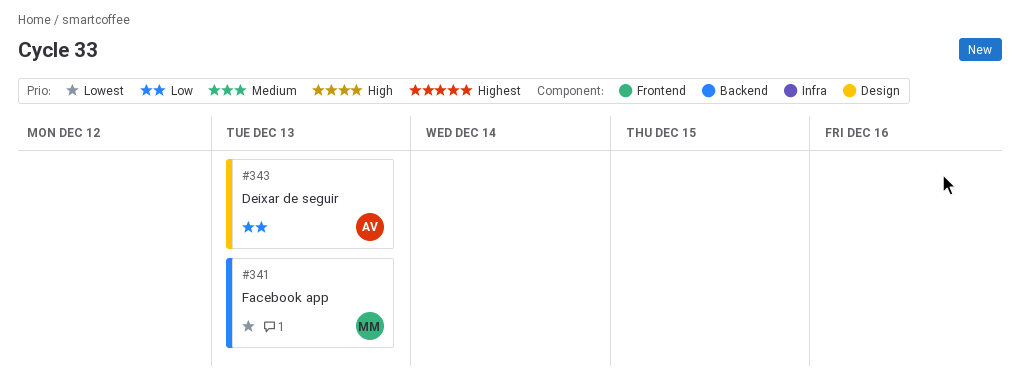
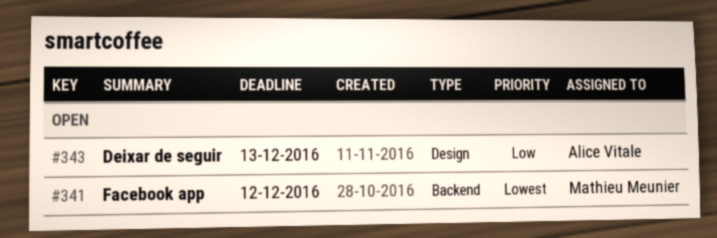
#341, due: Dec 13 -> Dec 12

